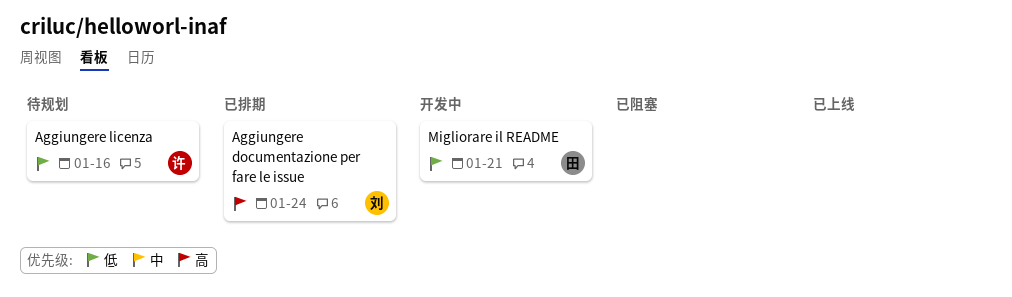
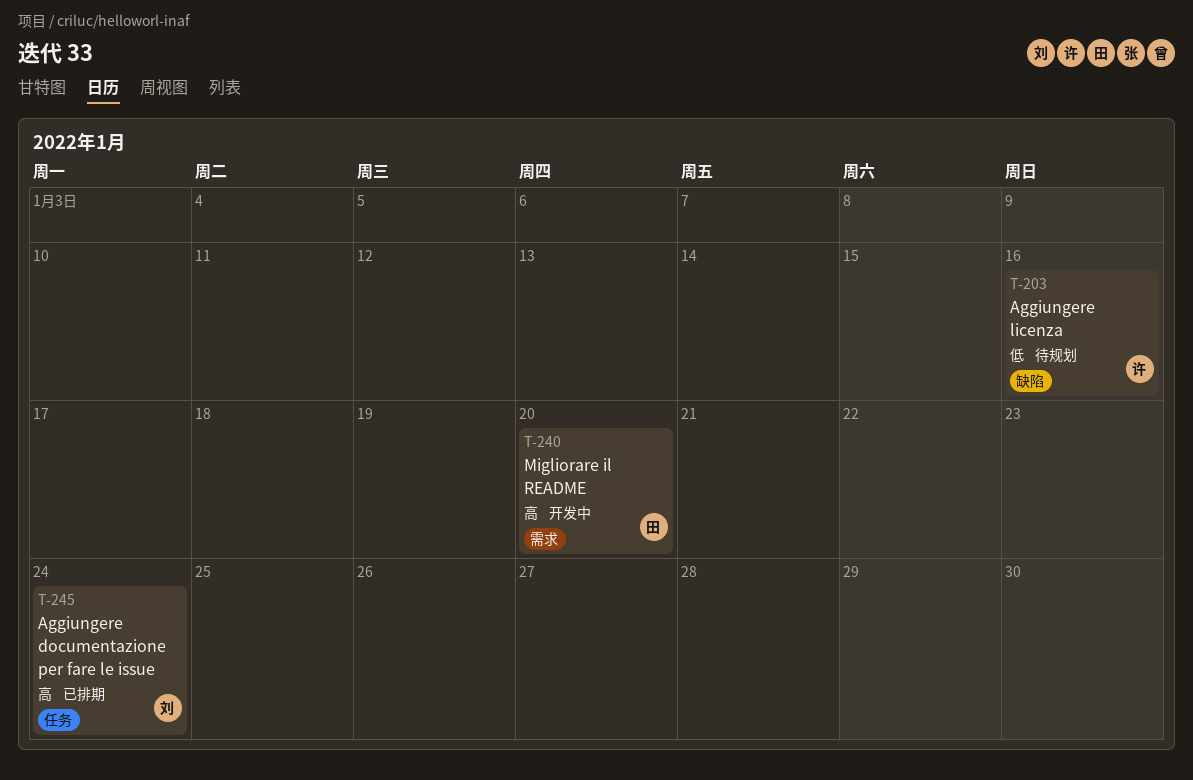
Migliorare il README, priority: 低 -> 高
Migliorare il README, due: Jan 21 -> Jan 20

